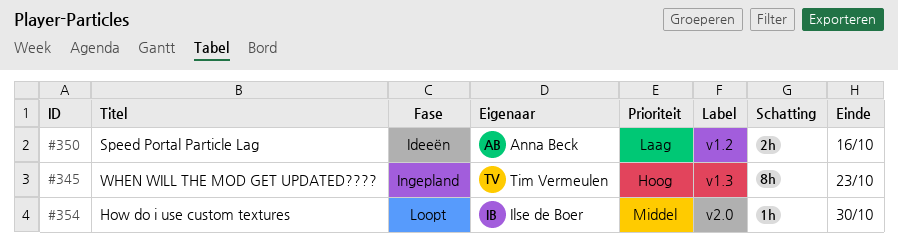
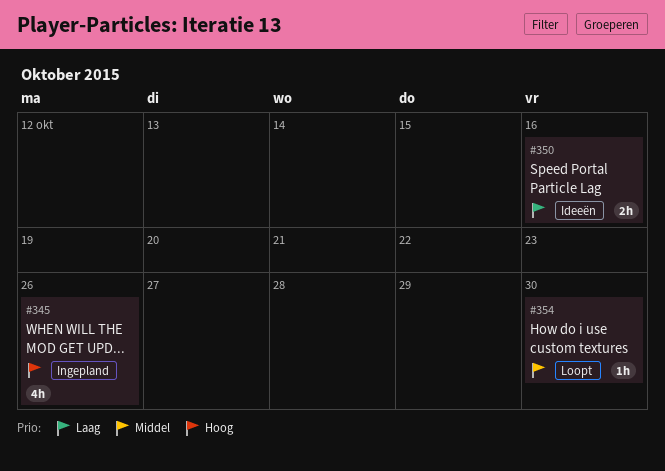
#345, estimate: 8h -> 4h
#345, due: Oct 23 -> Oct 26

